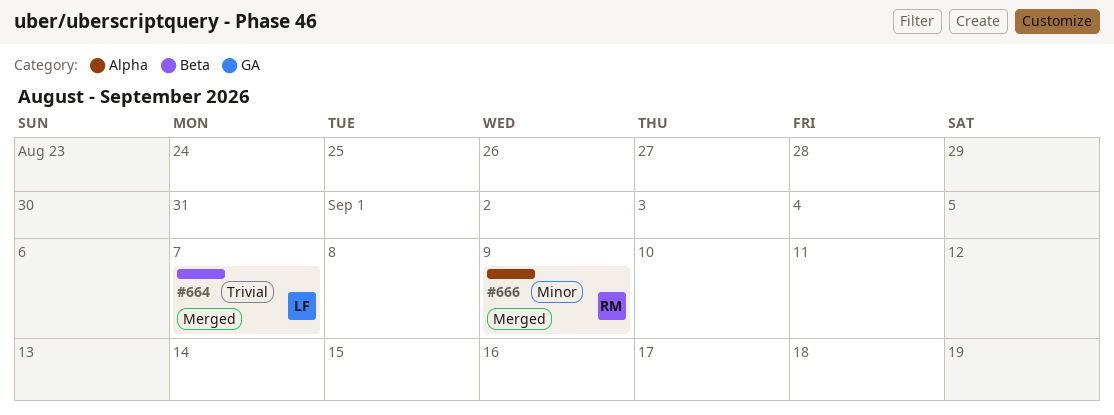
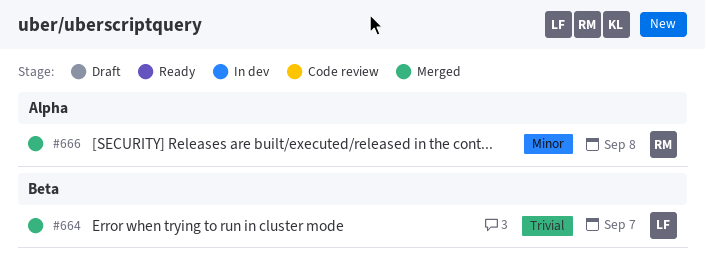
#666, due: Sep 9 -> Sep 8

